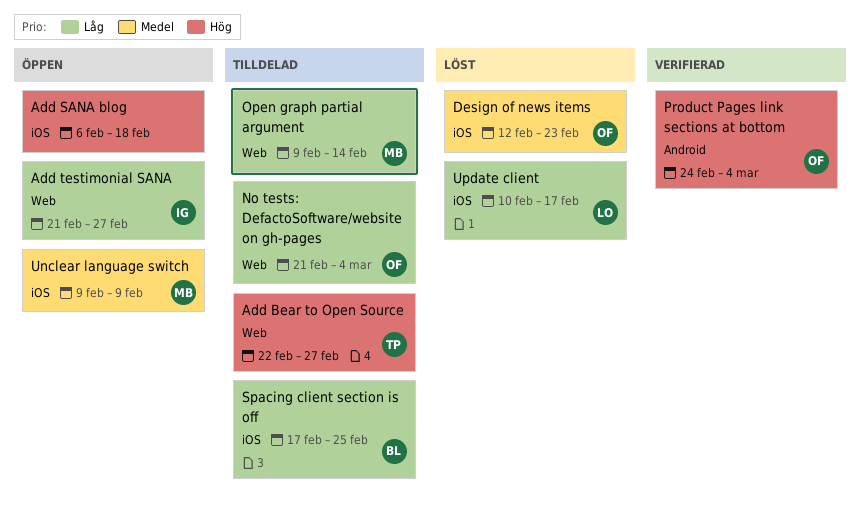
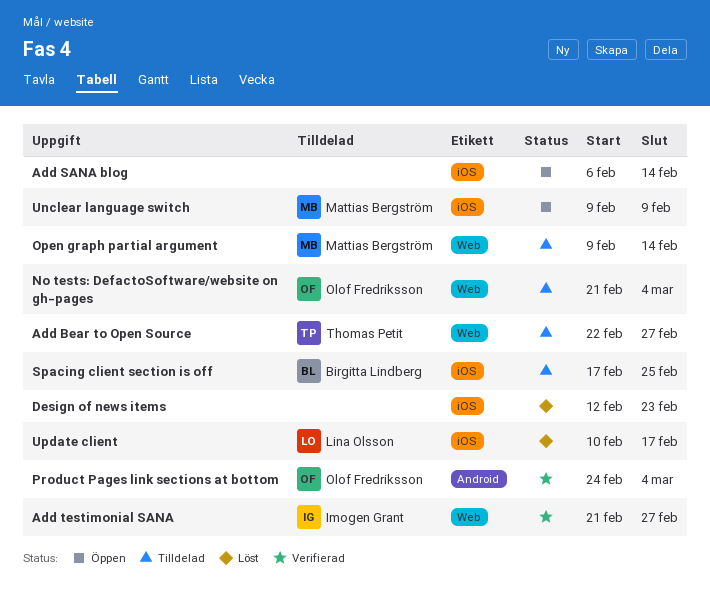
Add SANA blog, due: Feb 18 -> Feb 14
Add testimonial SANA, status: Öppen -> Verifierad
Design of news items, owner: Olof Fredriksson -> none

